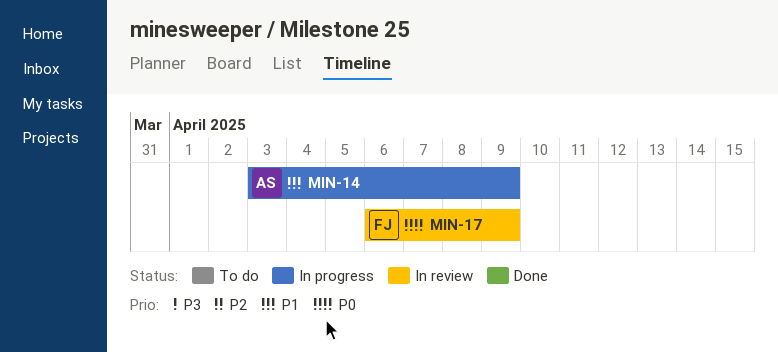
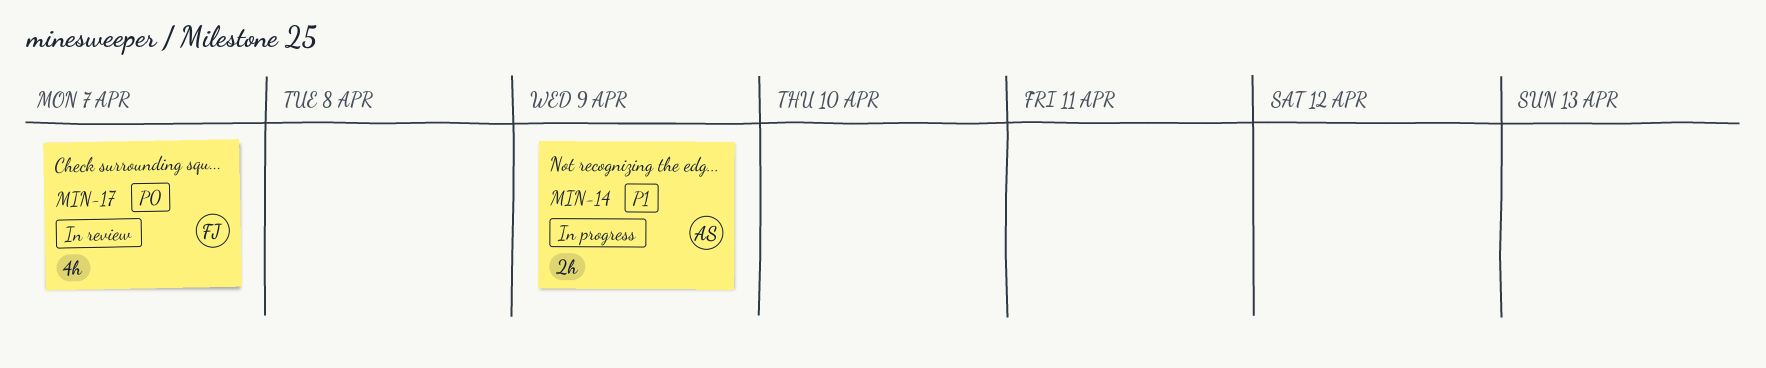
MIN-17, due: Apr 9 -> Apr 7

